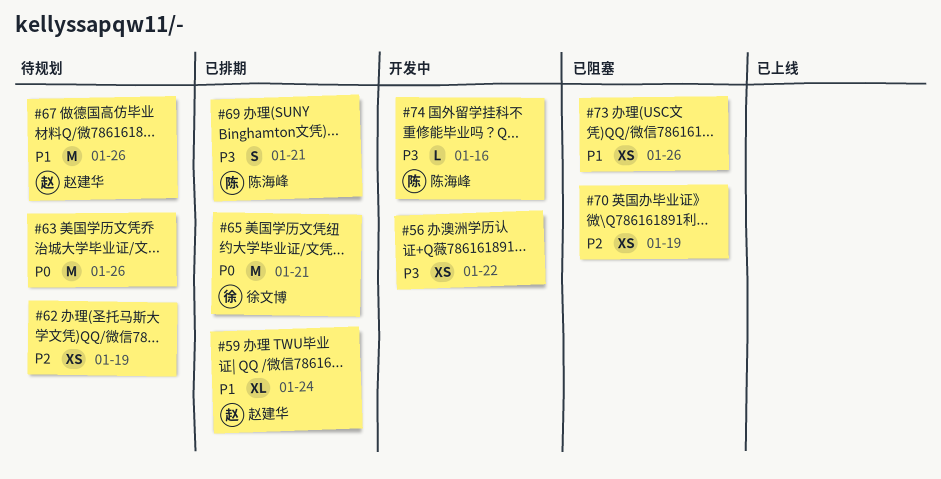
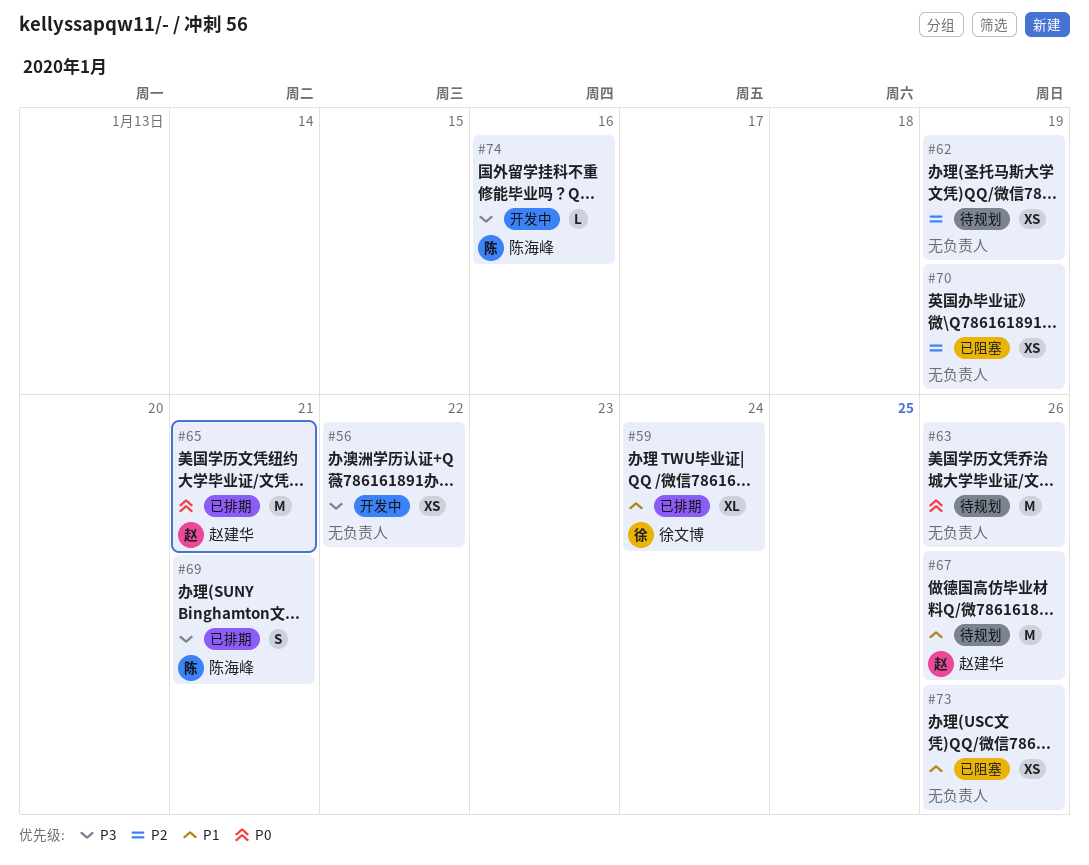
#59, owner: 赵建华 -> 徐文博
#65, owner: 徐文博 -> 赵建华

